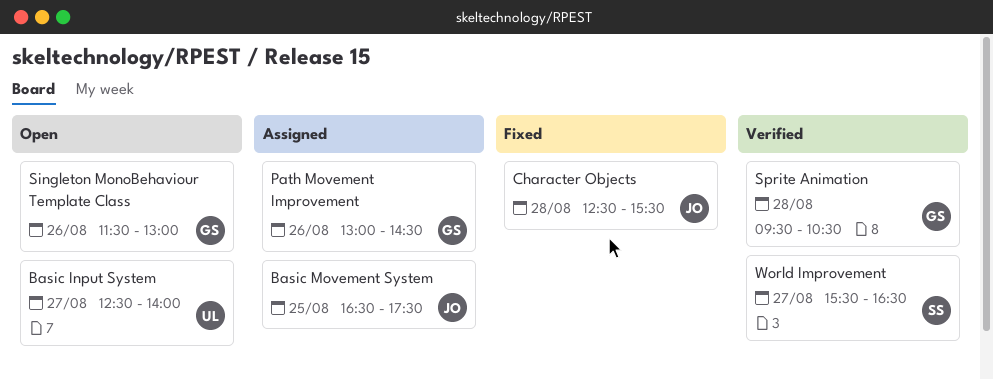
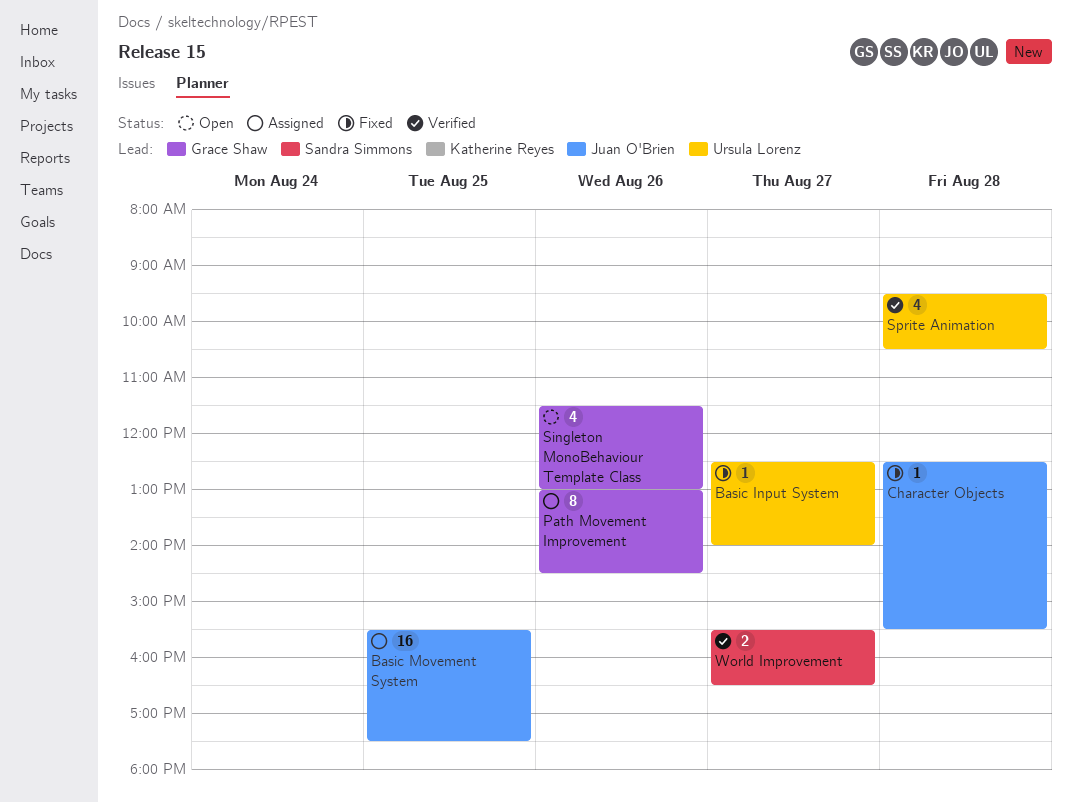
Basic Input System, status: Open -> Fixed
Basic Movement System, begins: 16:30 -> 15:30
Sprite Animation, owner: Grace Shaw -> Ursula Lorenz

